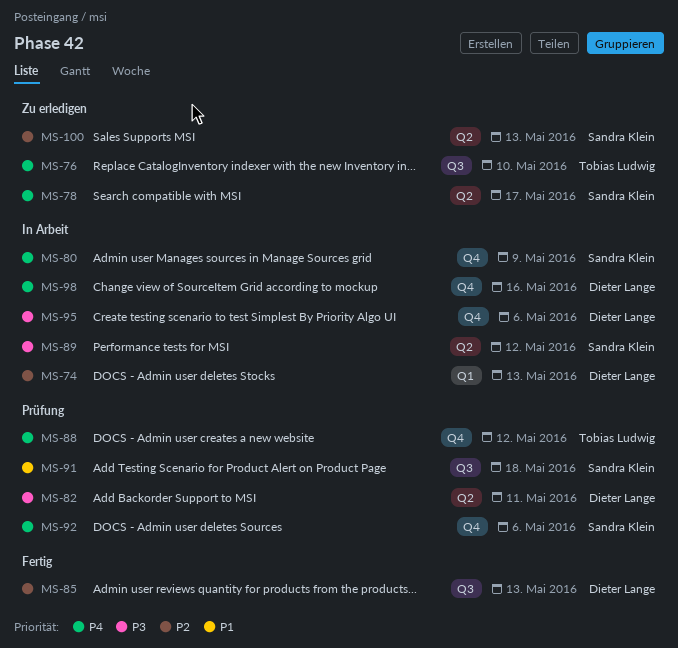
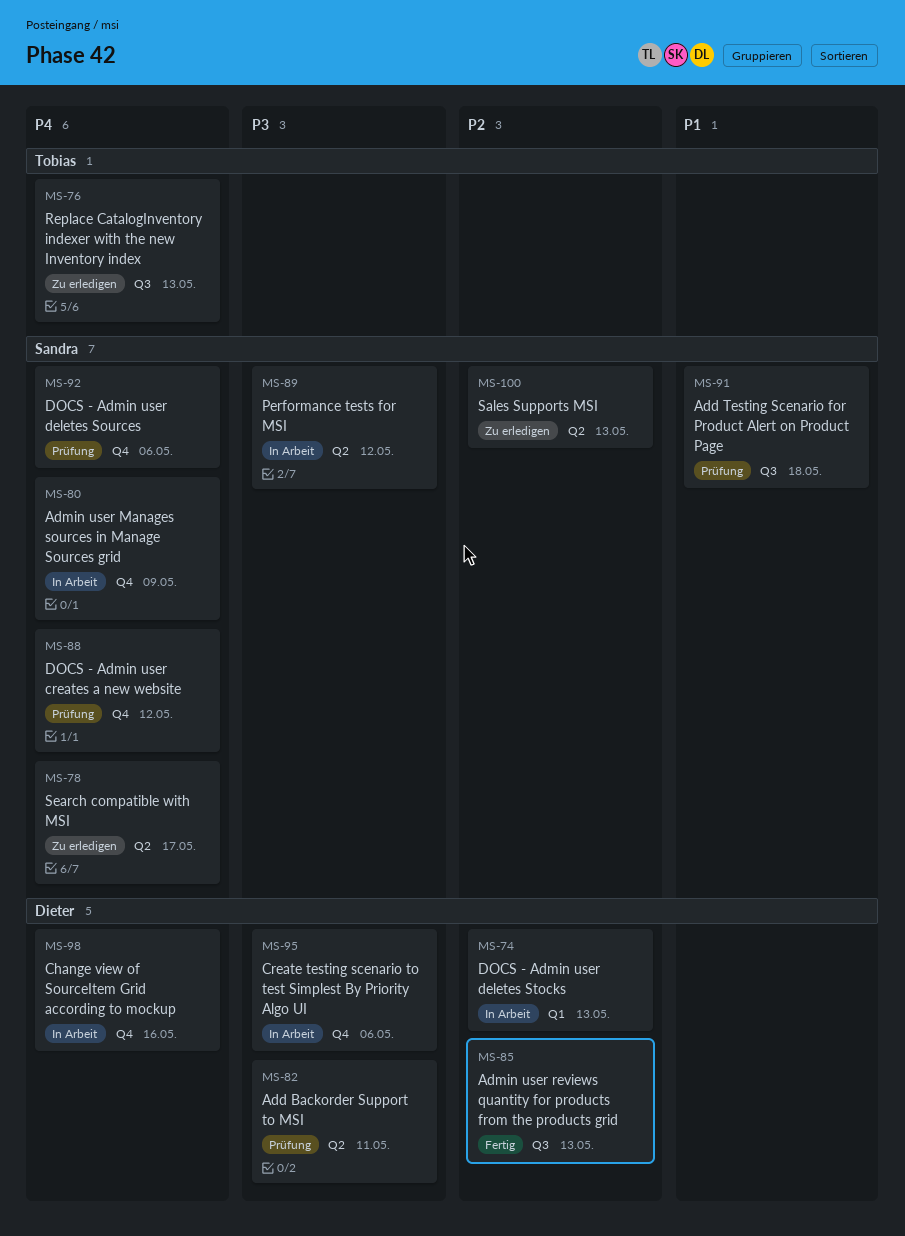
MS-76, due: May 10 -> May 13
MS-88, owner: Tobias Ludwig -> Sandra Klein

